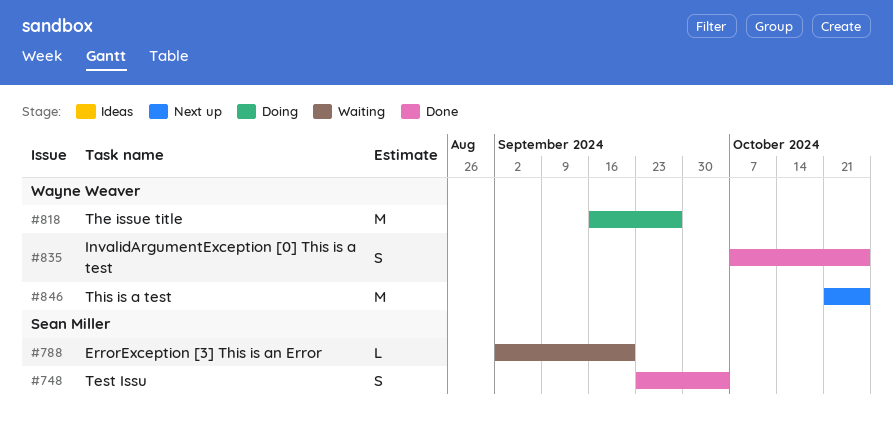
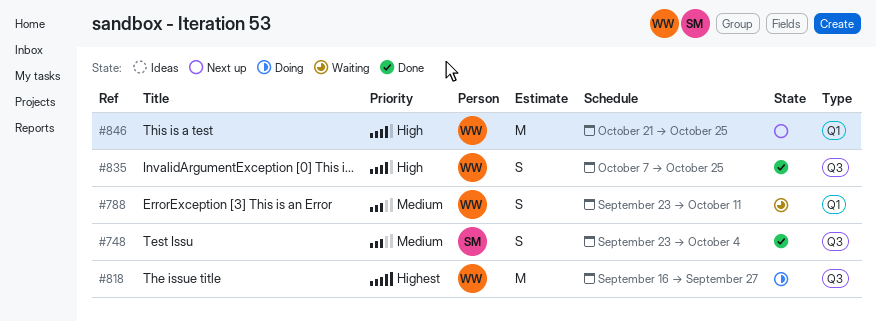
#788, owner: Sean Miller -> Wayne Weaver
#788, estimate: L -> S
#788, start: Sep 2 -> Sep 23
#788, due: Sep 20 -> Oct 11

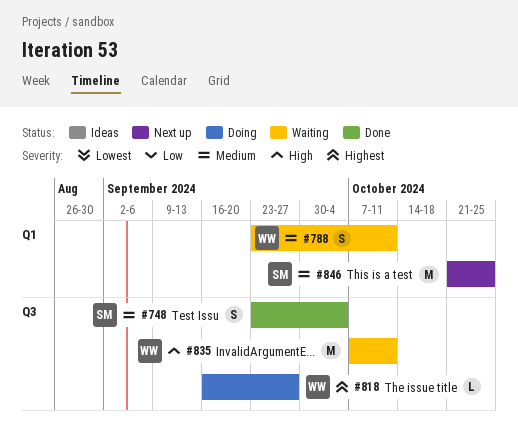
#818, estimate: M -> L
#835, status: Done -> Waiting
#835, estimate: S -> M
#835, due: Oct 25 -> Oct 11
#846, owner: WW -> SM
#846, priority: High -> Medium

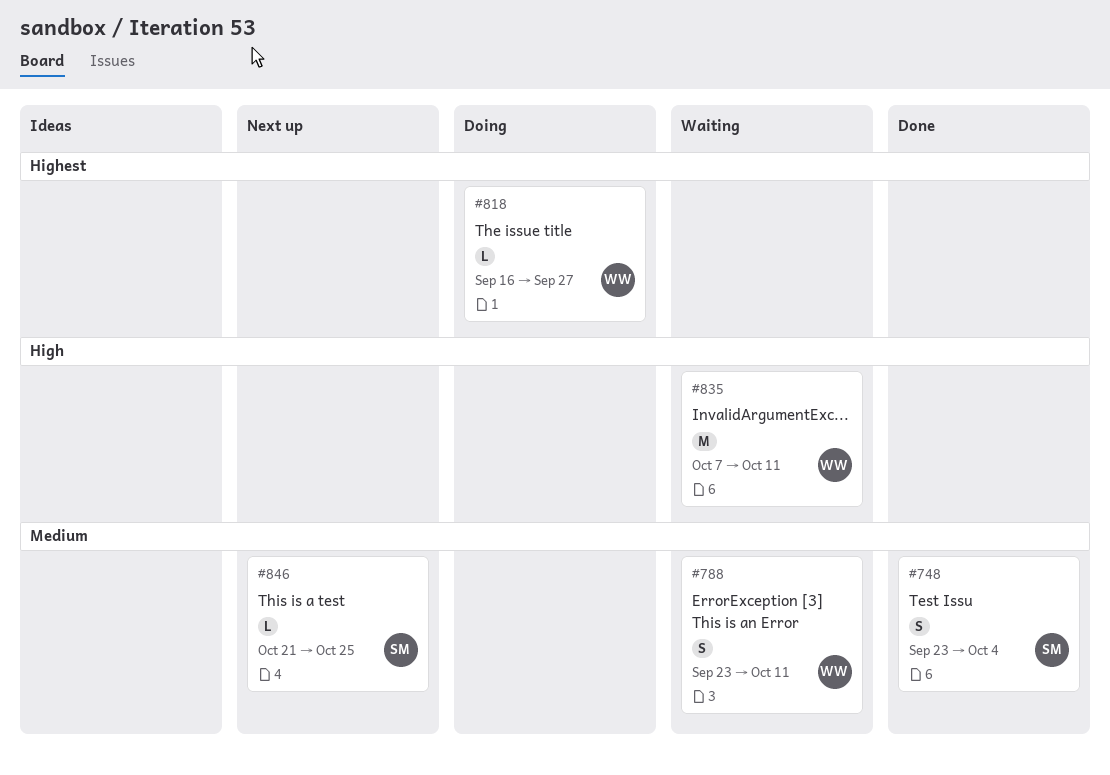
#846, estimate: M -> L

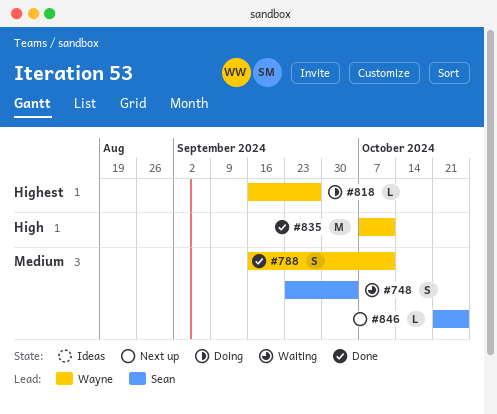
#748, status: Done -> Waiting
#788, status: Waiting -> Done
#788, start: Sep 23 -> Sep 16
#835, status: Waiting -> Done

